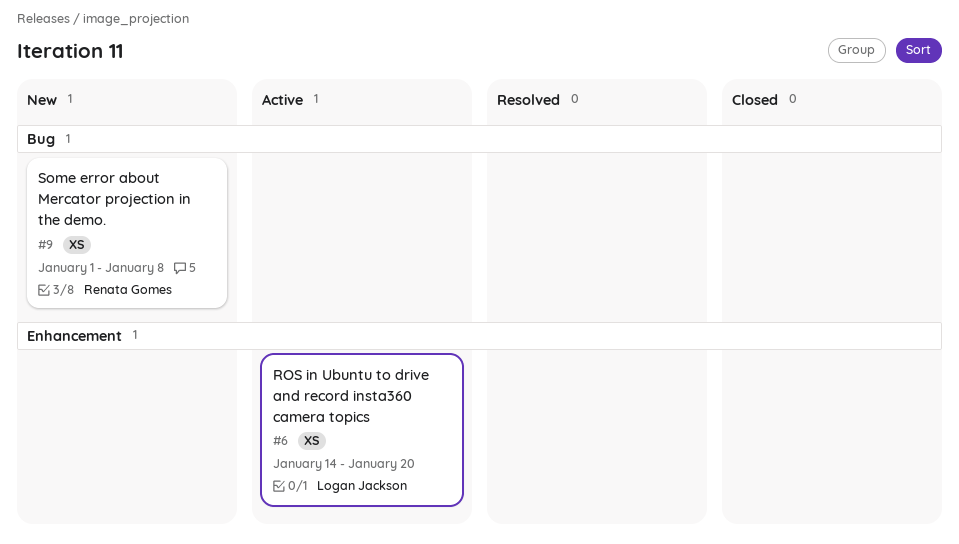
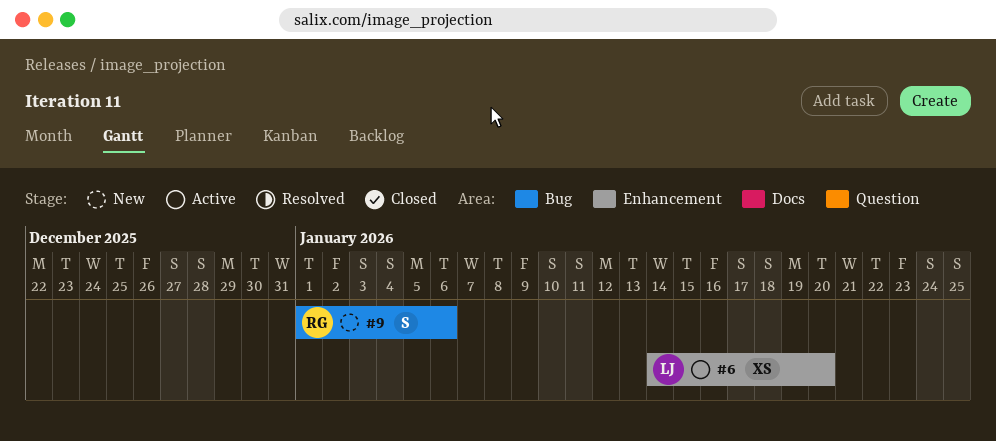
#9, estimate: XS -> S
#9, due: Jan 8 -> Jan 6

